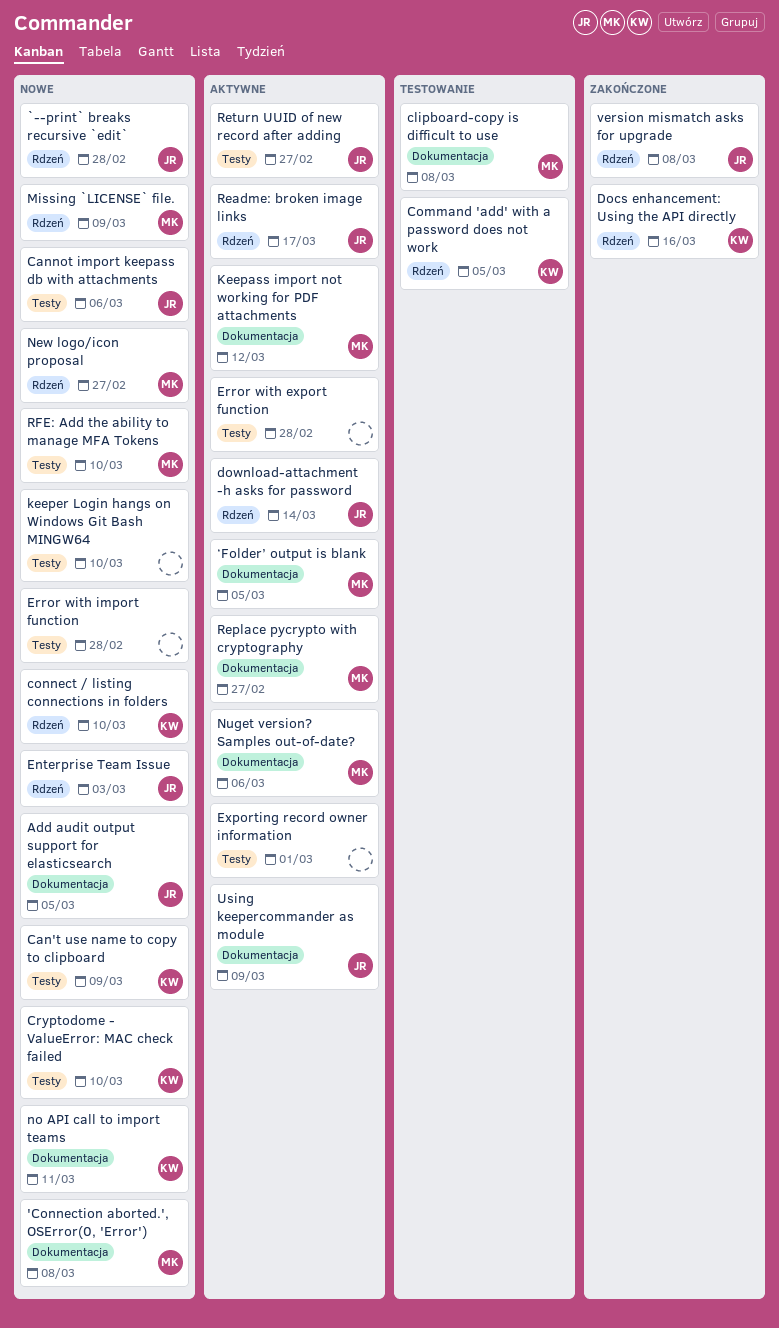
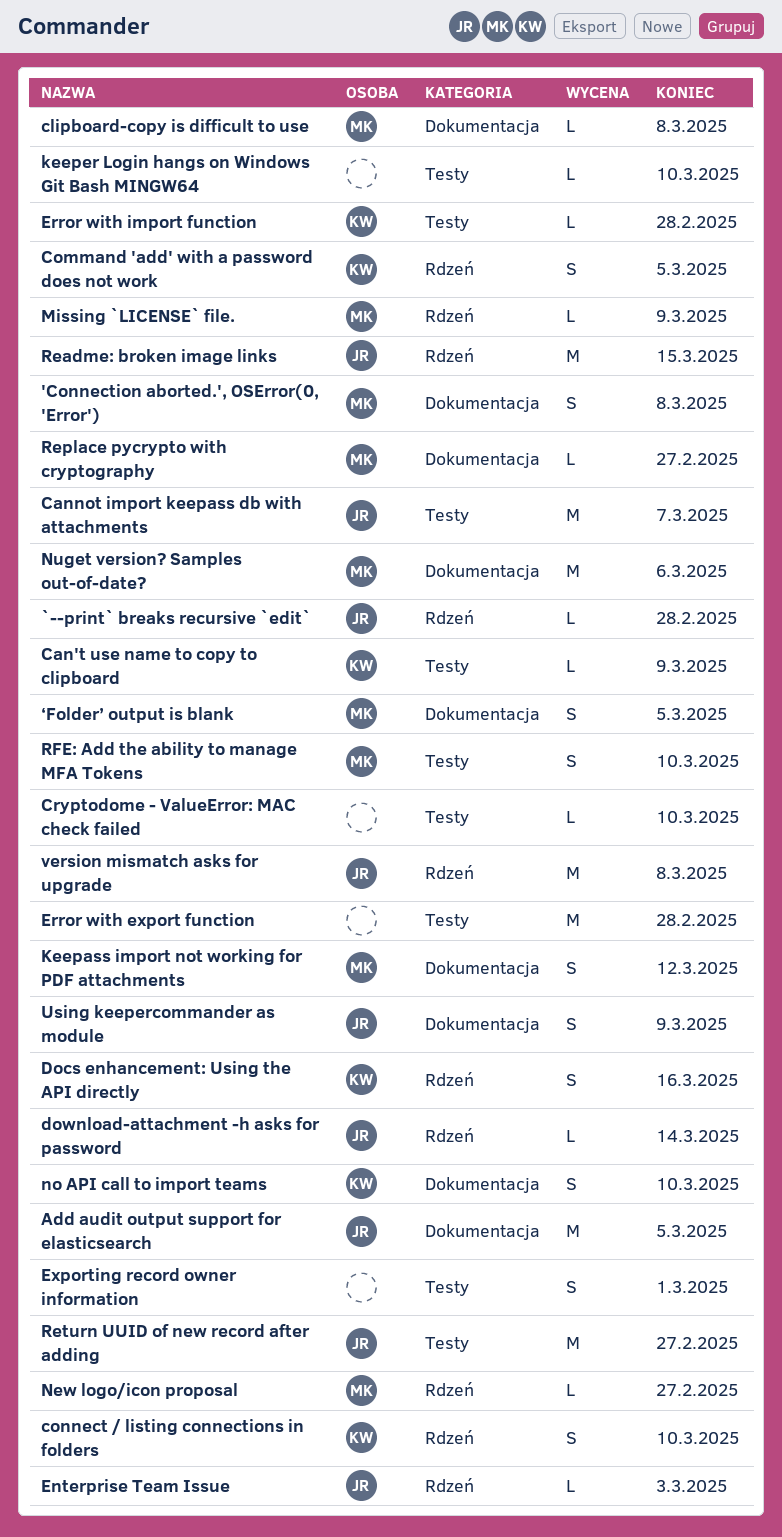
Cannot import keepass db with attachments, due: Mar 6 -> Mar 7
Cryptodome - ValueError: MAC check failed, owner: KW -> none
Error with import function, owner: none -> KW
no API call to import teams, due: Mar 11 -> Mar 10
Readme: broken image links, due: Mar 17 -> Mar 15

